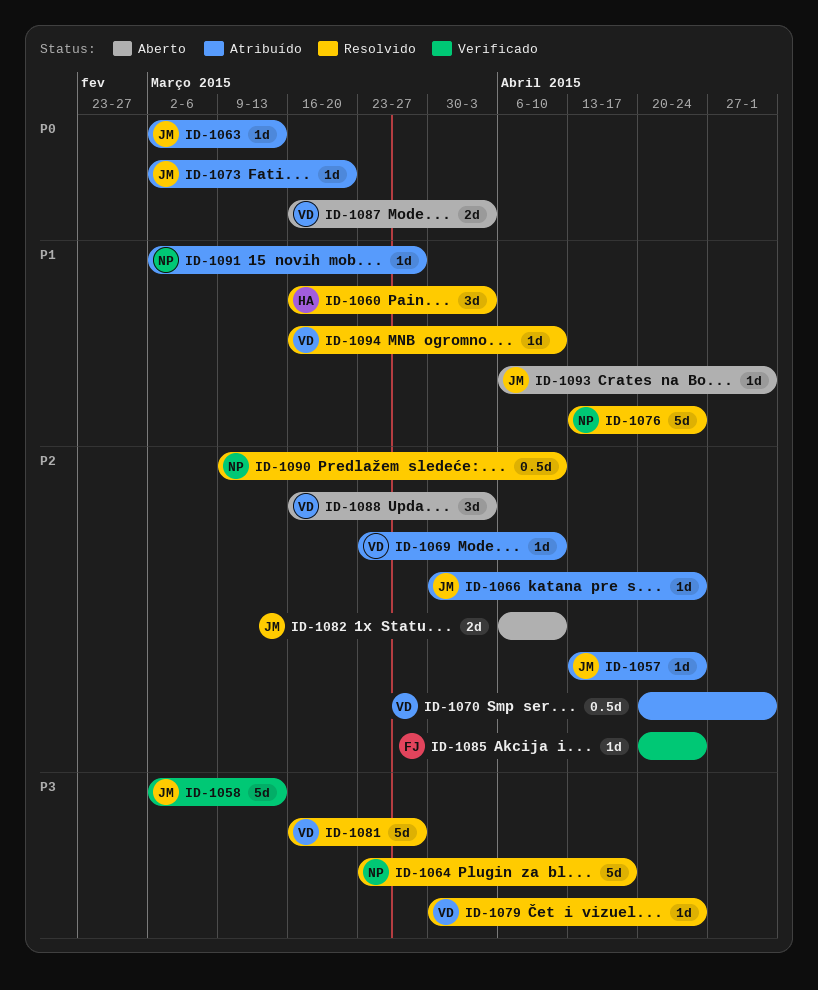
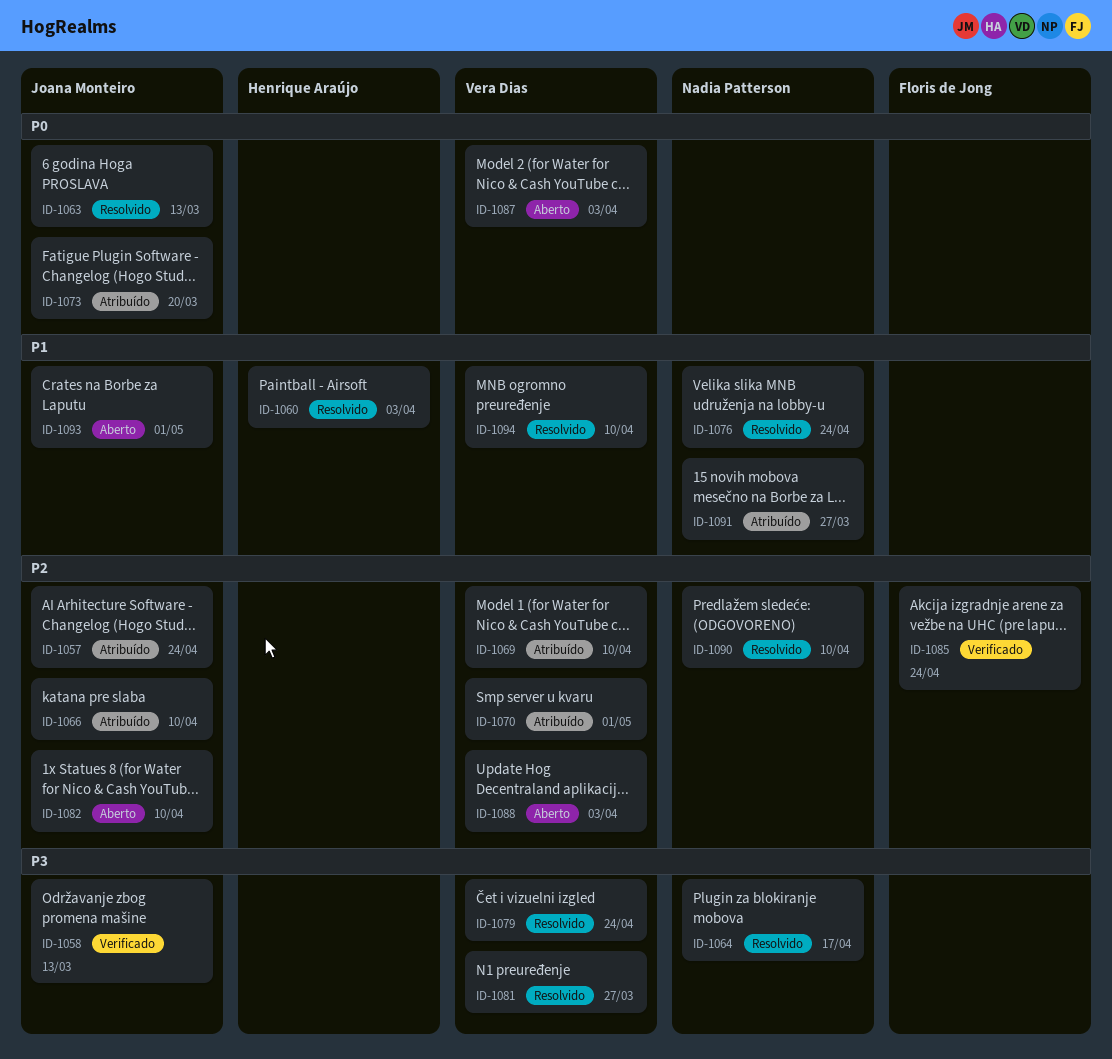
ID-1063, status: Atribuído -> Resolvido
ID-1066, due: Apr 24 -> Apr 10

